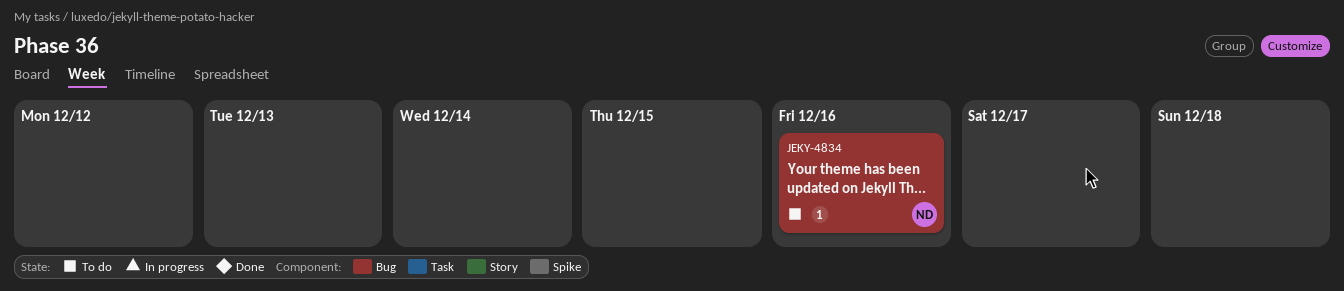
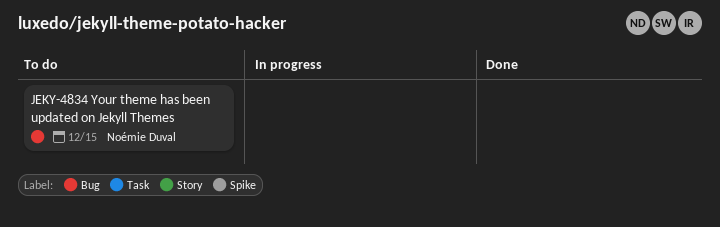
JEKY-4834, due: Dec 16 -> Dec 15

